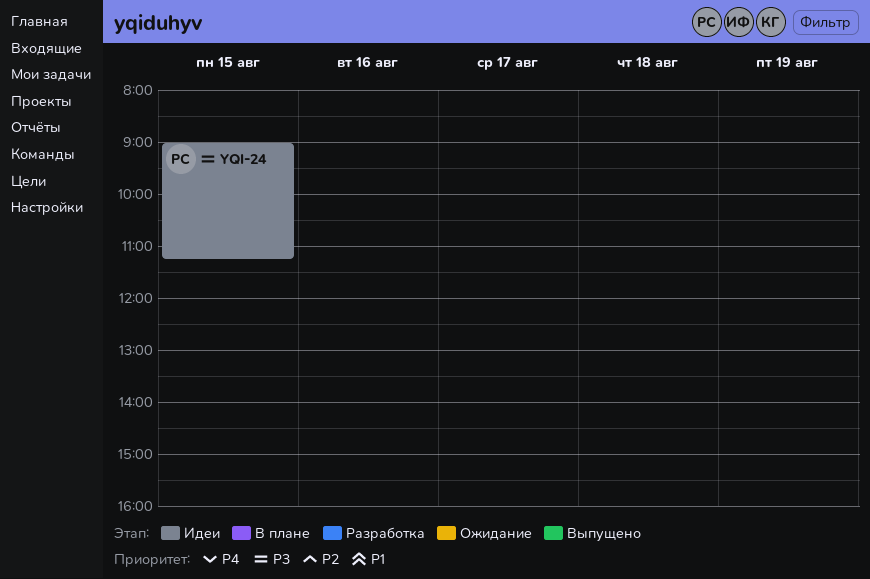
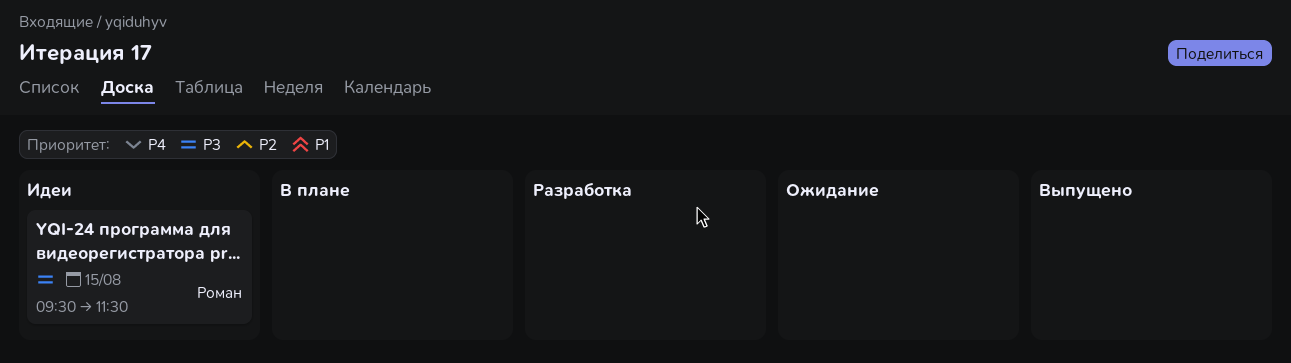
YQI-24, begins: 09:00 -> 09:30
YQI-24, ends: 11:15 -> 11:30

